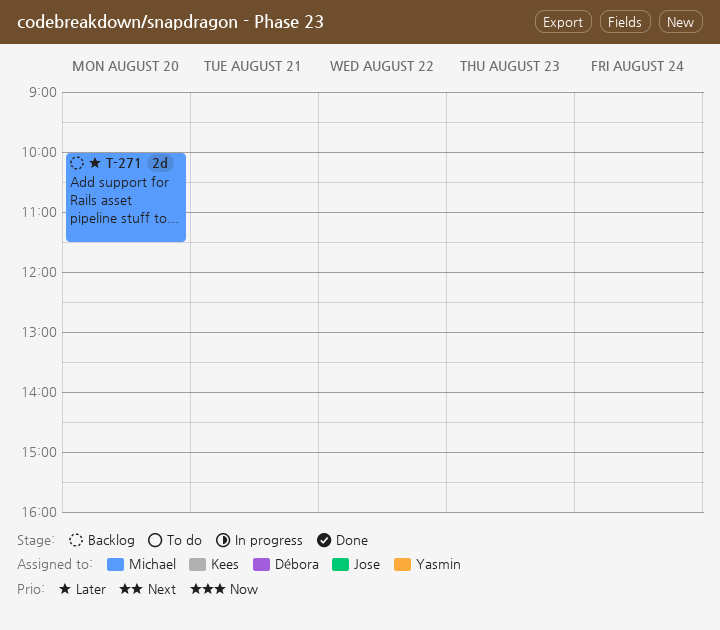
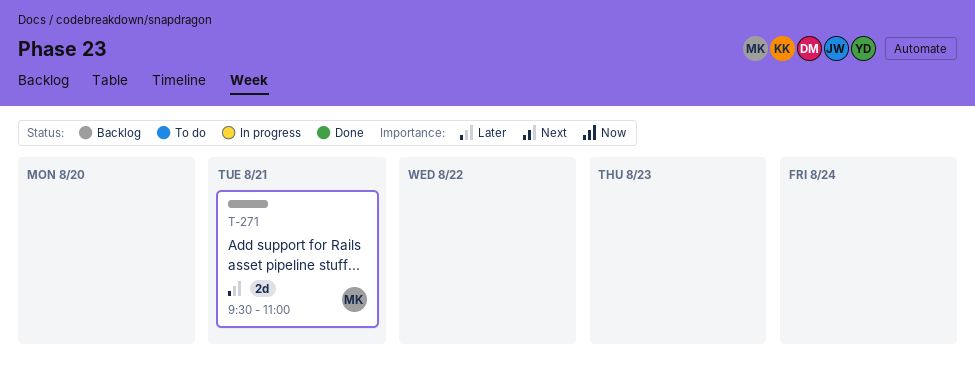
T-271, day: Aug 20 -> Aug 21
T-271, begins: 10:00 -> 09:30
T-271, ends: 11:30 -> 11:00

